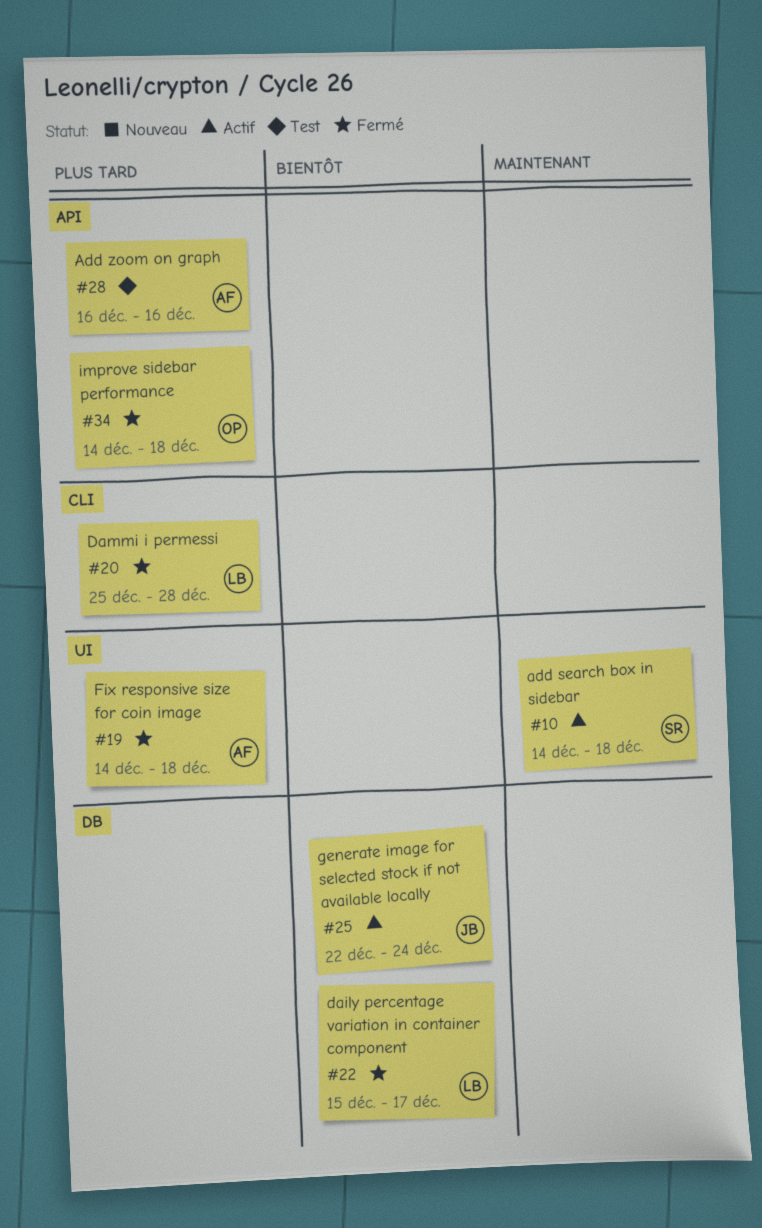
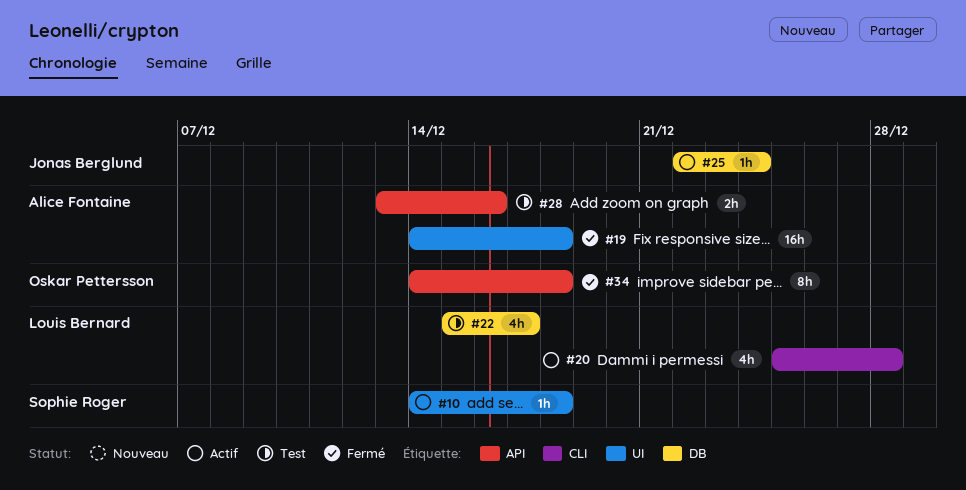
#20, status: Fermé -> Actif
#22, status: Fermé -> Test
#28, start: Dec 16 -> Dec 13

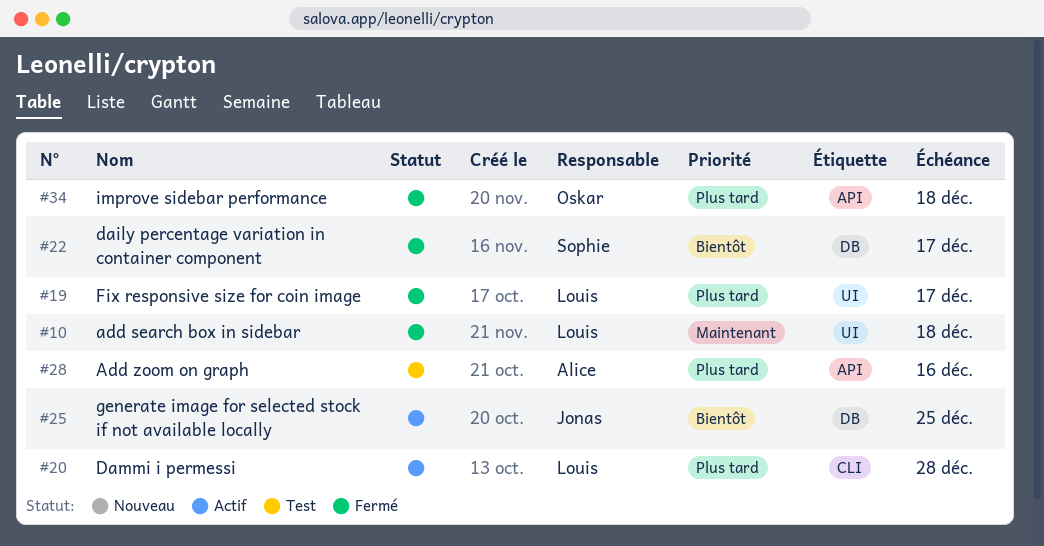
#10, status: Actif -> Fermé
#10, owner: Sophie Roger -> Louis Bernard
#19, owner: Alice Fontaine -> Louis Bernard
#19, due: Dec 18 -> Dec 17
#22, status: Test -> Fermé
#22, owner: Louis Bernard -> Sophie Roger
#25, due: Dec 24 -> Dec 25

